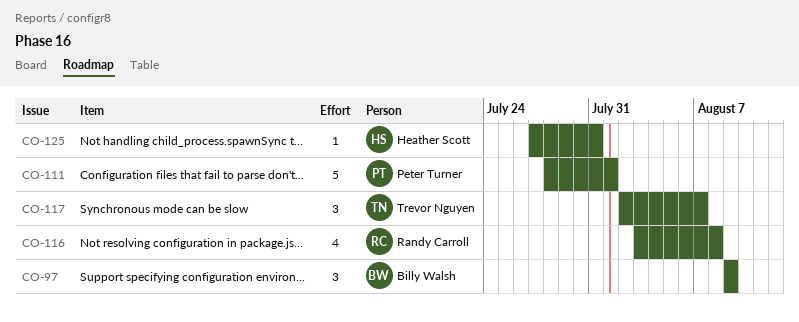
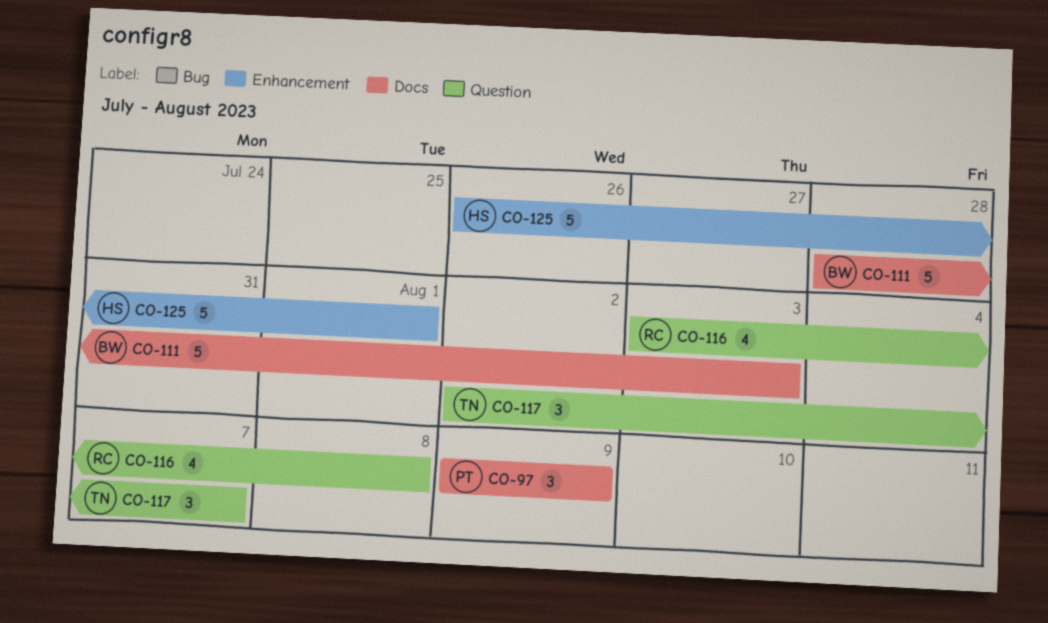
CO-97, owner: Billy Walsh -> Peter Turner
CO-111, owner: Peter Turner -> Billy Walsh
CO-111, due: Aug 1 -> Aug 3
CO-125, estimate: 1 -> 5
CO-125, start: Jul 27 -> Jul 26
CO-125, due: Jul 31 -> Aug 1

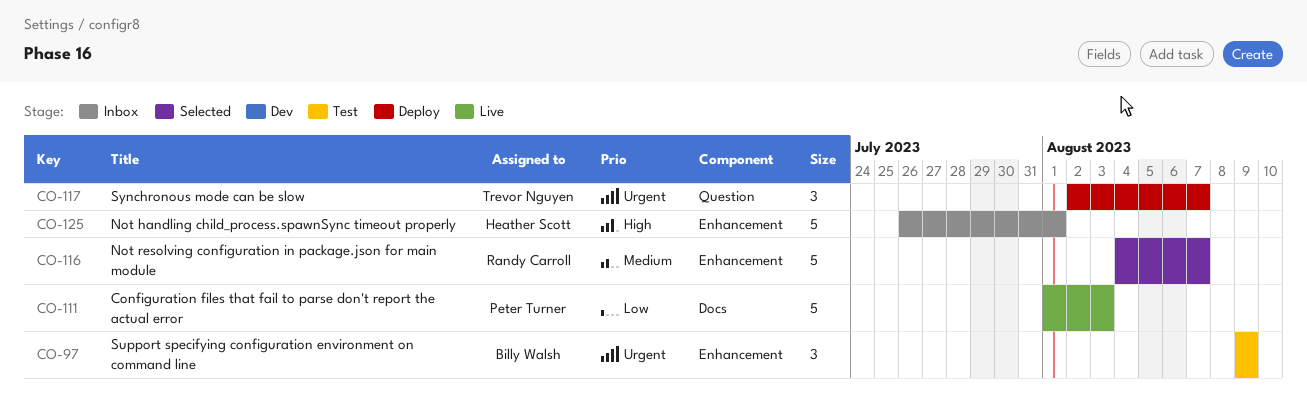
CO-97, owner: Peter Turner -> Billy Walsh
CO-97, label: Docs -> Enhancement
CO-111, owner: Billy Walsh -> Peter Turner
CO-111, start: Jul 28 -> Aug 1
CO-116, label: Question -> Enhancement
CO-116, estimate: 4 -> 5
CO-116, start: Aug 3 -> Aug 4
CO-116, due: Aug 8 -> Aug 7

